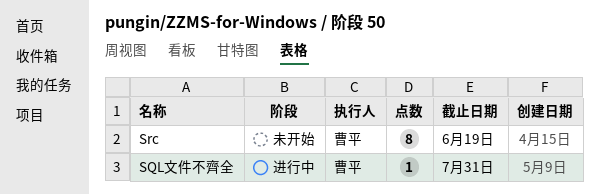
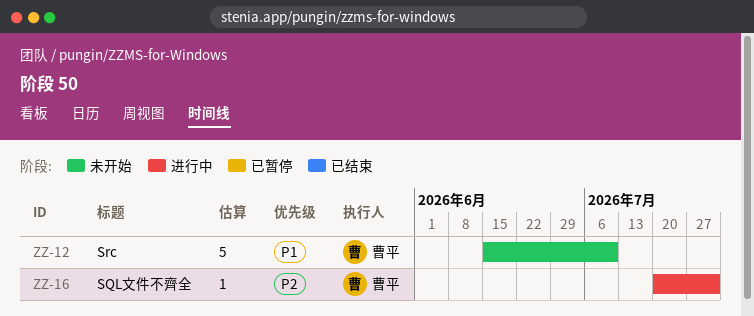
Src, estimate: 8 -> 5
Src, due: Jun 19 -> Jul 10

